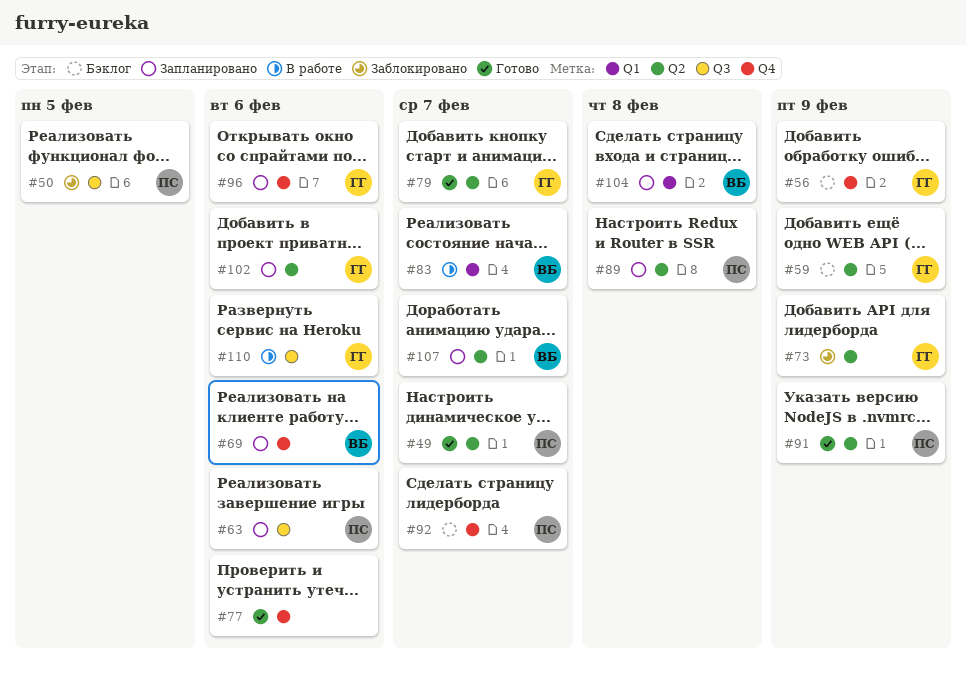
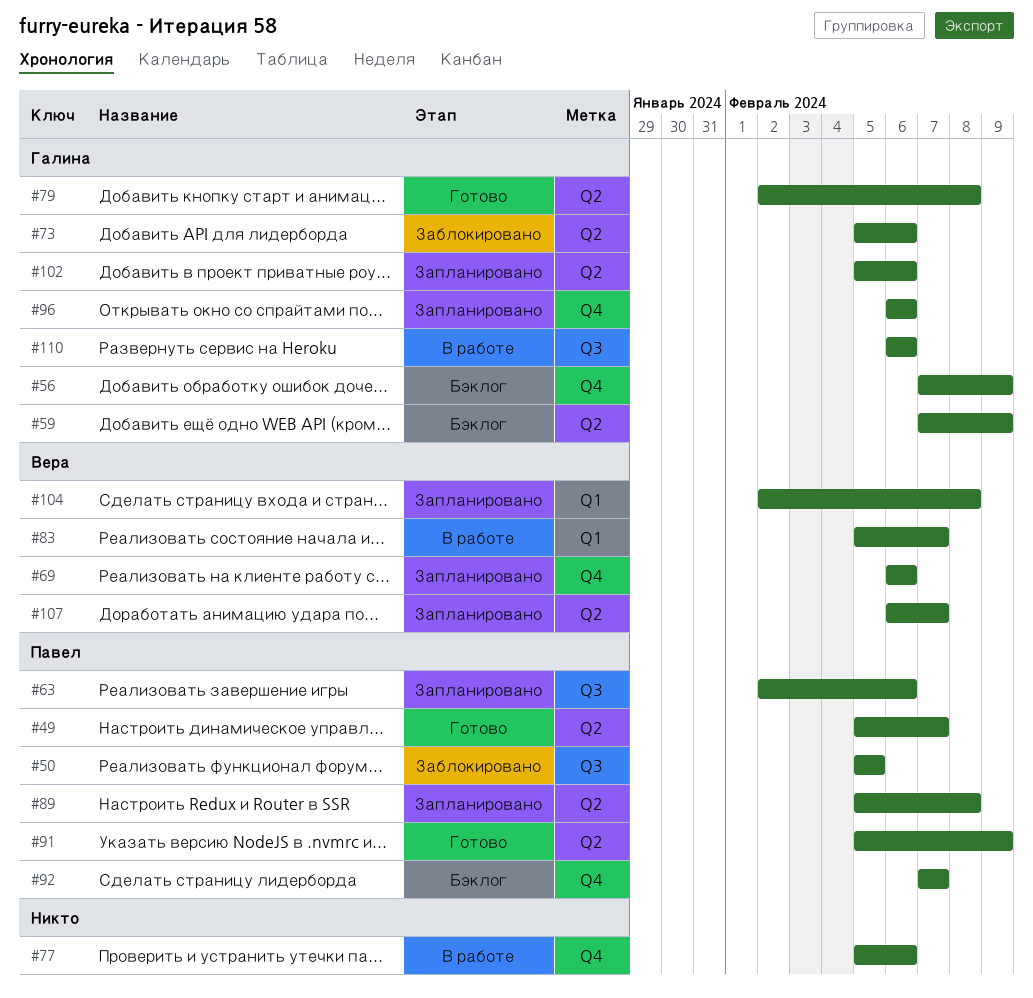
#73, due: Feb 9 -> Feb 6
#77, status: Готово -> В работе
#79, due: Feb 7 -> Feb 8

